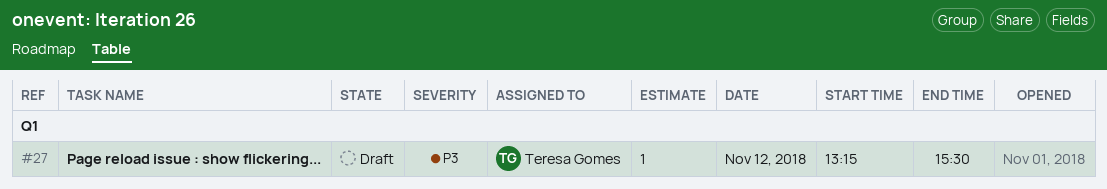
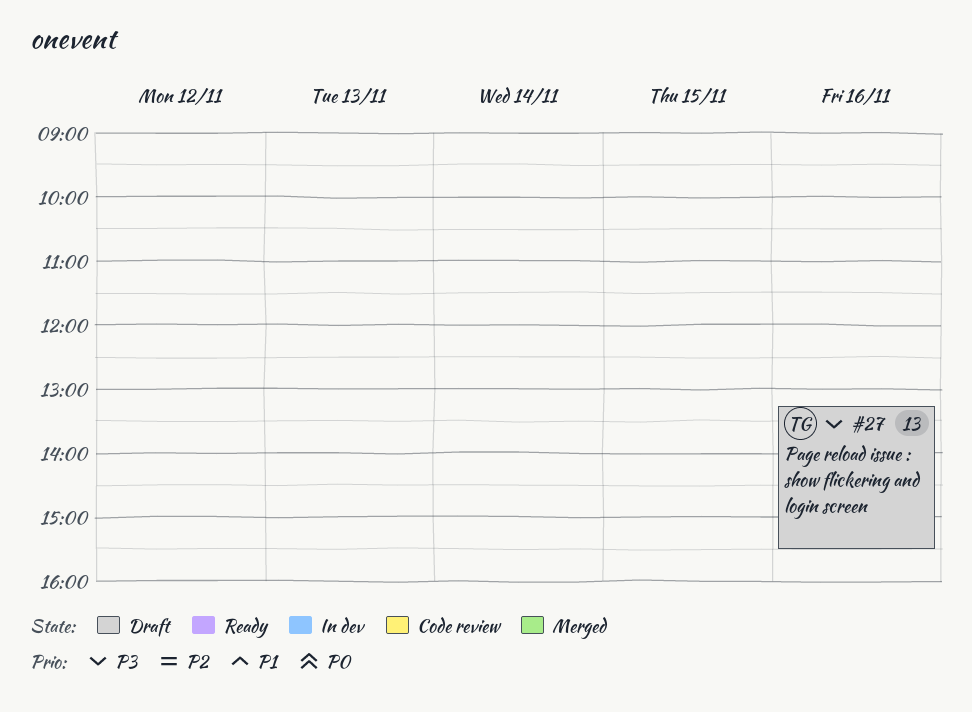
#27, estimate: 1 -> 13
#27, day: Nov 12 -> Nov 16

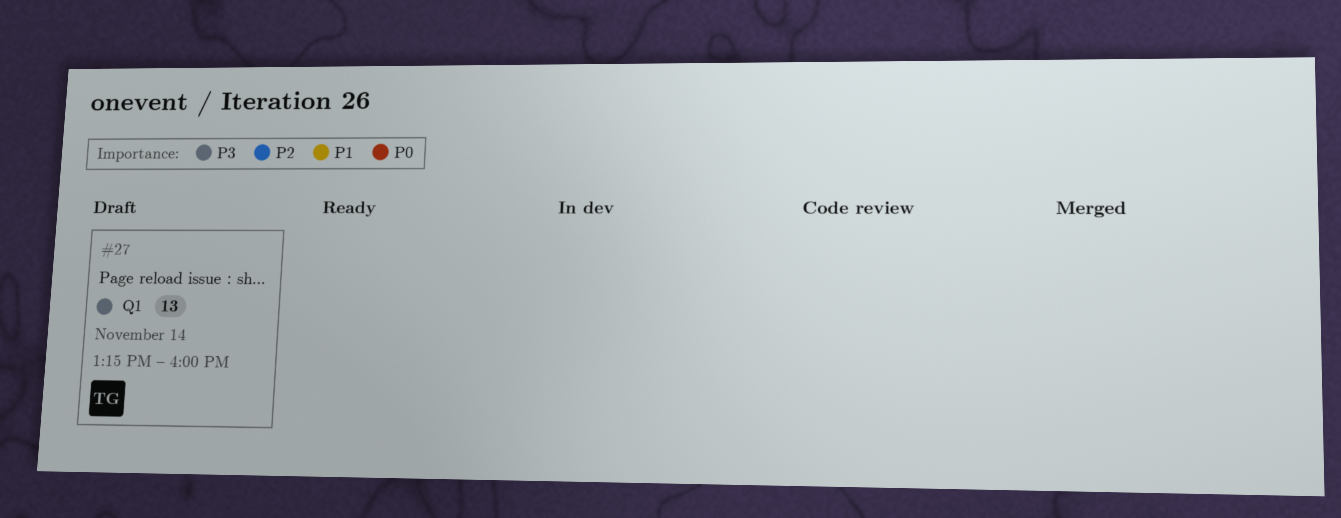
#27, day: Nov 16 -> Nov 14
#27, ends: 15:30 -> 16:00

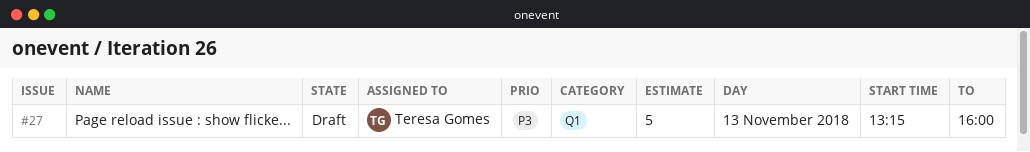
#27, estimate: 13 -> 5
#27, day: Nov 14 -> Nov 13

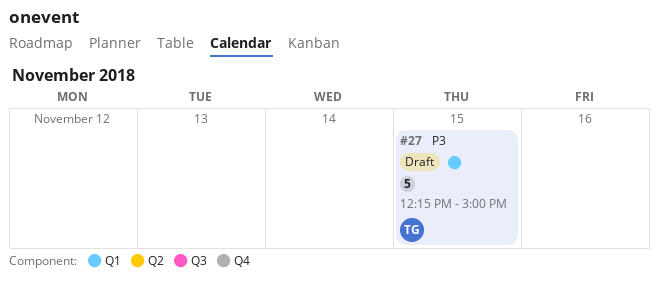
#27, day: Nov 13 -> Nov 15
#27, begins: 13:15 -> 12:15
#27, ends: 16:00 -> 15:00

